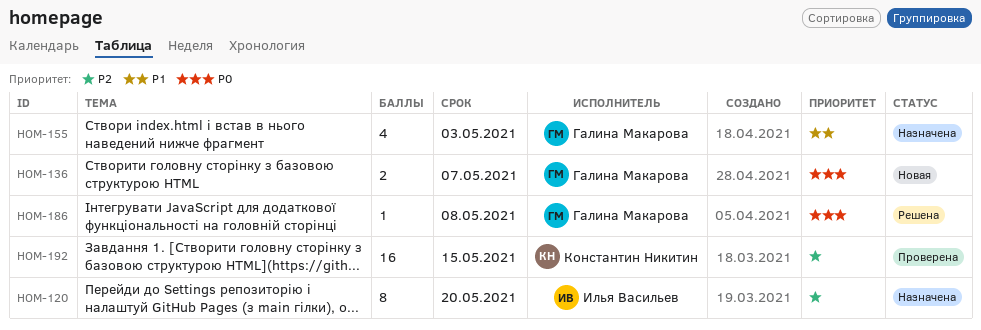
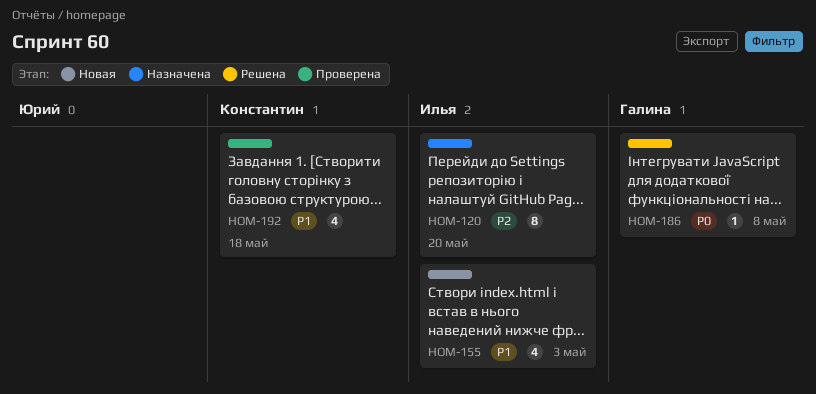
HOM-136: present -> none
HOM-155, status: Назначена -> Новая
HOM-155, owner: Галина Макарова -> Илья Васильев
HOM-192, priority: P2 -> P1
HOM-192, estimate: 16 -> 4
HOM-192, due: May 15 -> May 18

